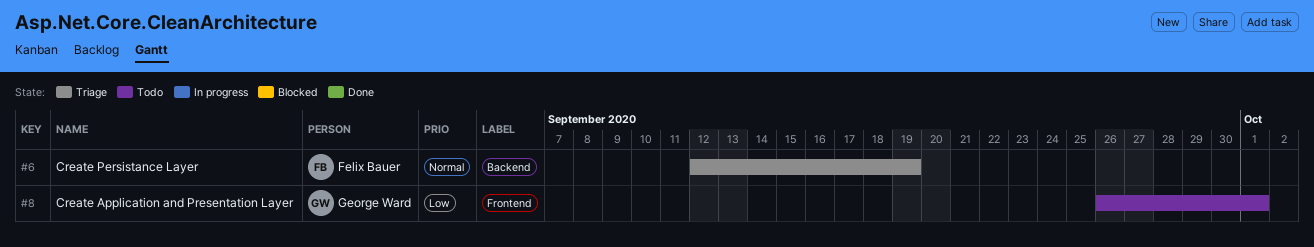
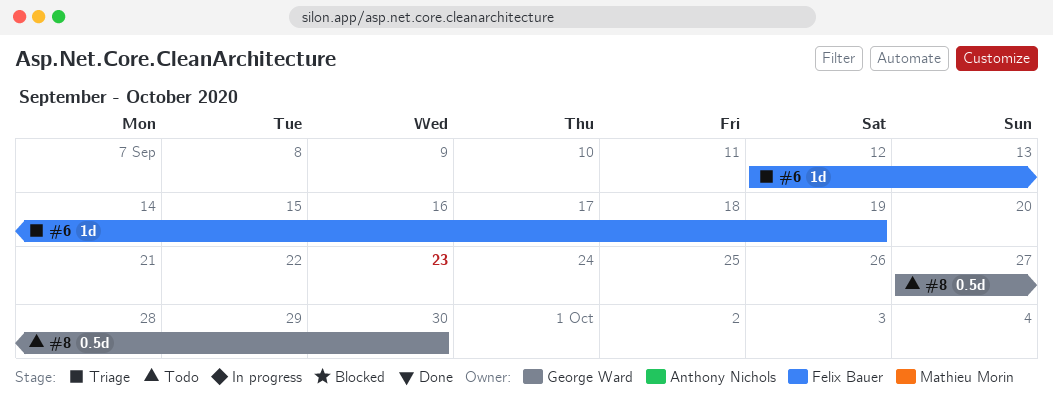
#8, start: Sep 26 -> Sep 27
#8, due: Oct 1 -> Sep 30

